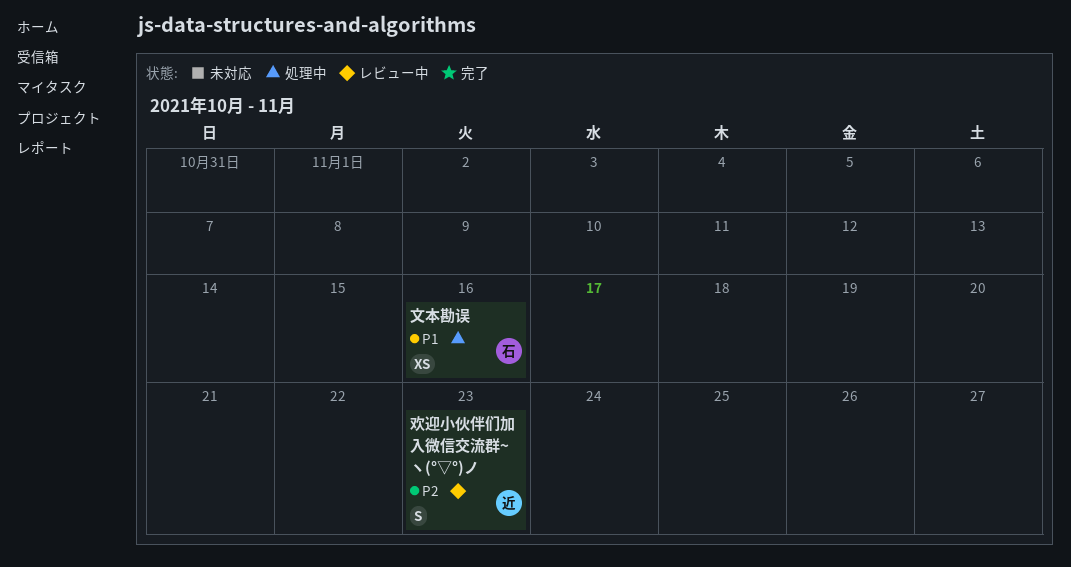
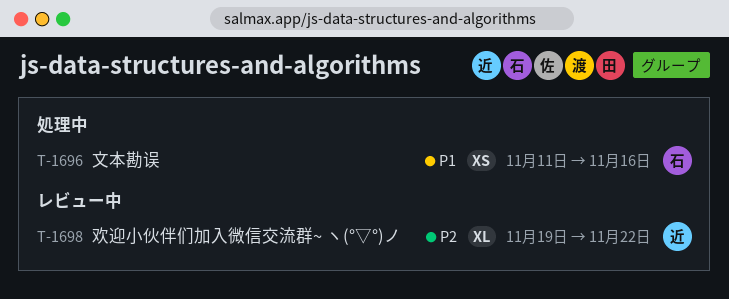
欢迎小伙伴们加入微信交流群~ ヽ(°▽°)ノ, estimate: S -> XL
欢迎小伙伴们加入微信交流群~ ヽ(°▽°)ノ, due: Nov 23 -> Nov 22

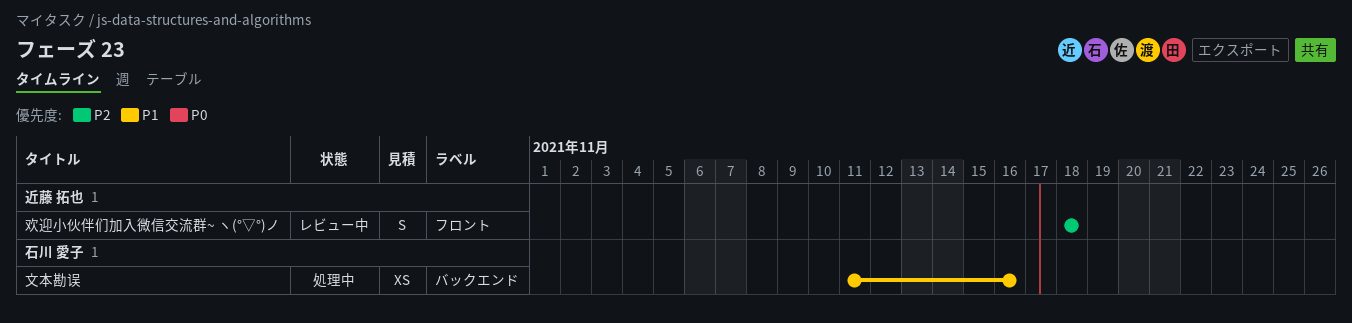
欢迎小伙伴们加入微信交流群~ ヽ(°▽°)ノ, estimate: XL -> S
欢迎小伙伴们加入微信交流群~ ヽ(°▽°)ノ, start: Nov 19 -> Nov 18
欢迎小伙伴们加入微信交流群~ ヽ(°▽°)ノ, due: Nov 22 -> Nov 18

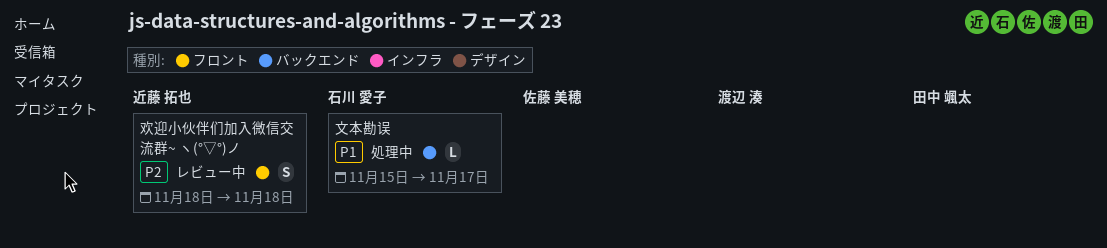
文本勘误, estimate: XS -> L
文本勘误, start: Nov 11 -> Nov 15
文本勘误, due: Nov 16 -> Nov 17

